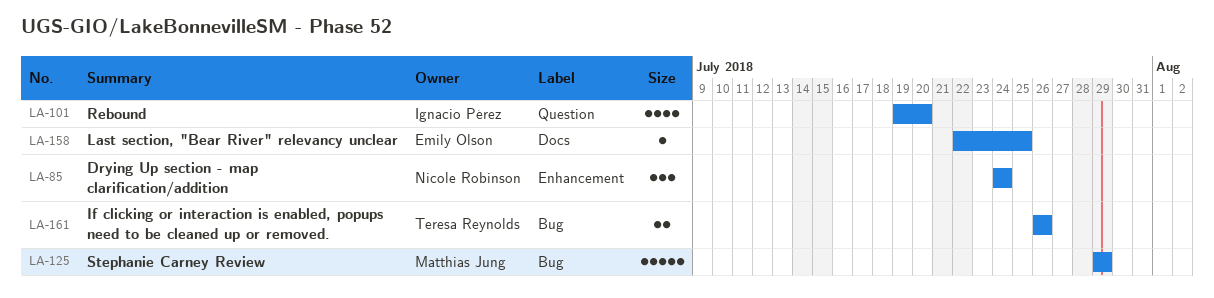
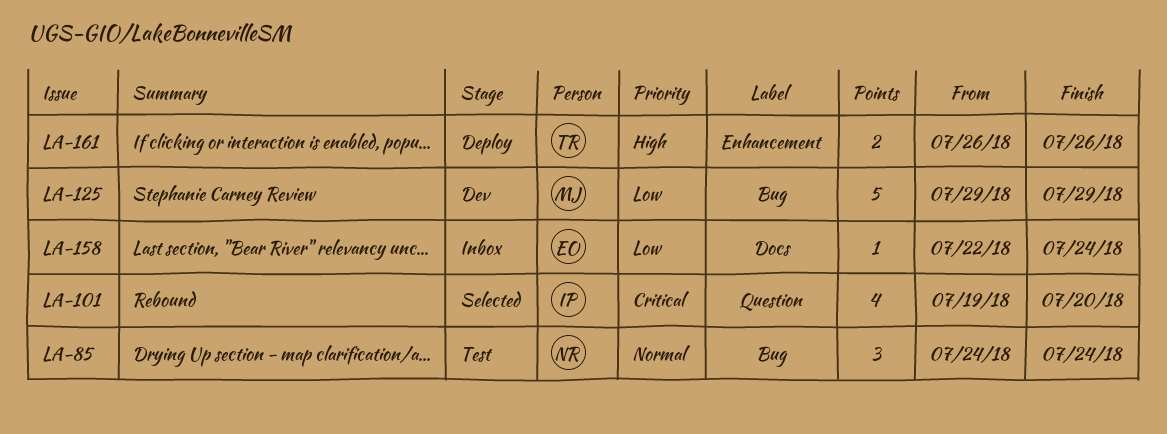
LA-85, label: Enhancement -> Bug
LA-158, due: Jul 25 -> Jul 24
LA-161, label: Bug -> Enhancement

